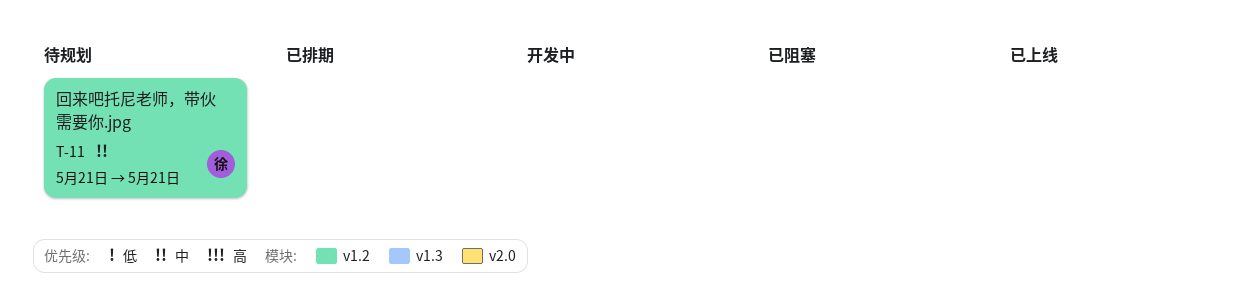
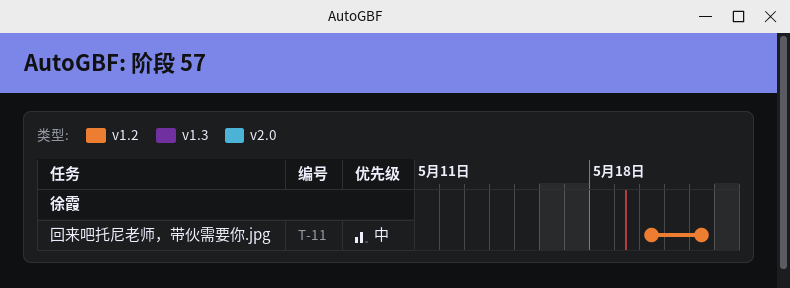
T-11, start: May 21 -> May 20
T-11, due: May 21 -> May 22

